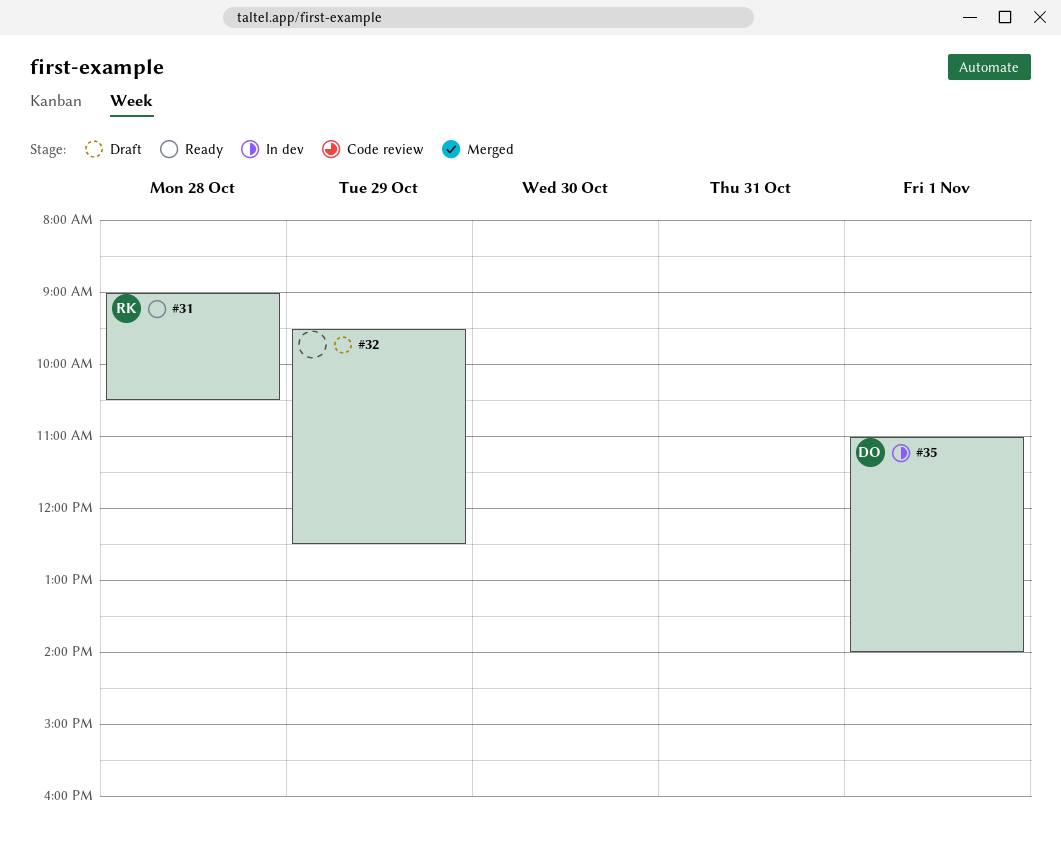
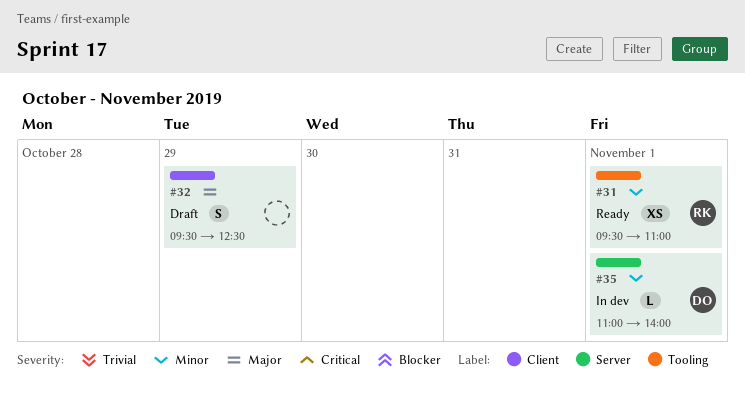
#31, day: Oct 28 -> Nov 1
#31, begins: 09:00 -> 09:30
#31, ends: 10:30 -> 11:00

